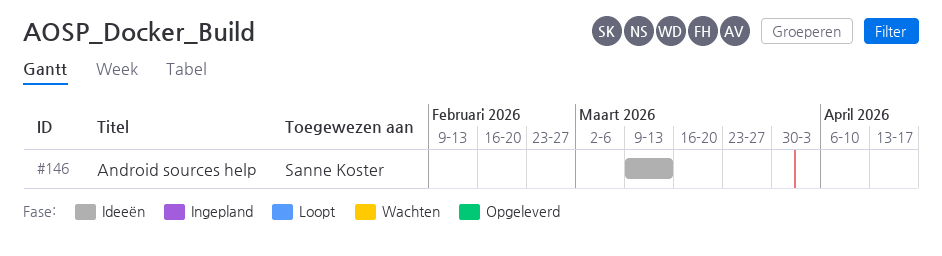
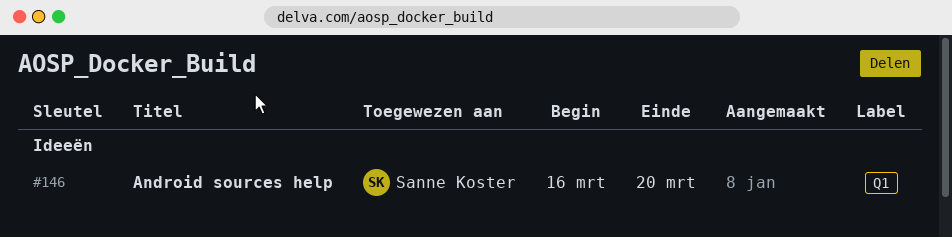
#146, start: Mar 9 -> Mar 16
#146, due: Mar 13 -> Mar 20

